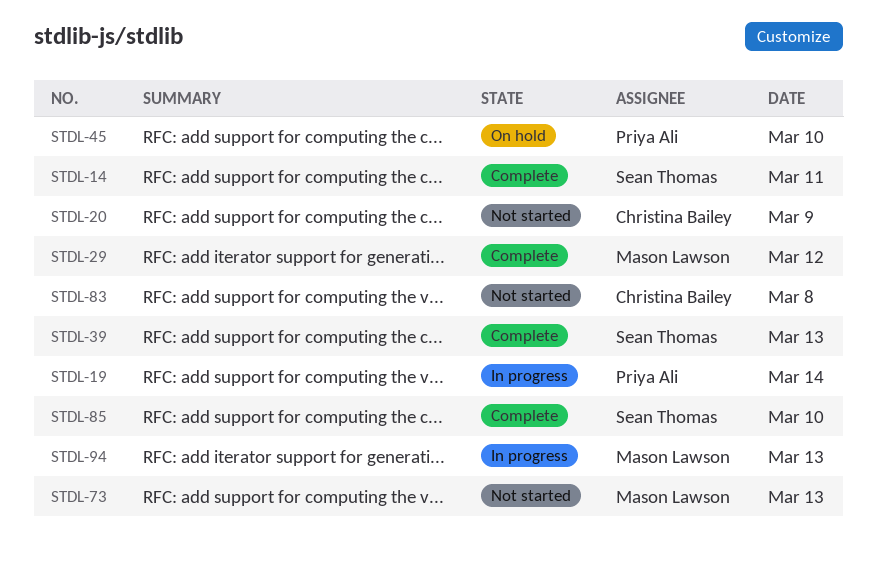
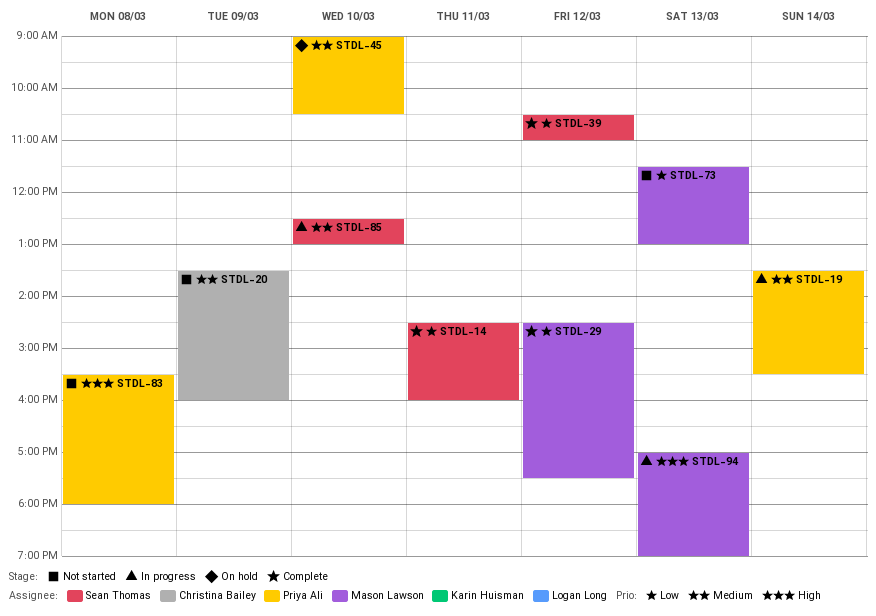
STDL-39, day: Mar 13 -> Mar 12
STDL-83, owner: Christina Bailey -> Priya Ali
STDL-85, status: Complete -> In progress

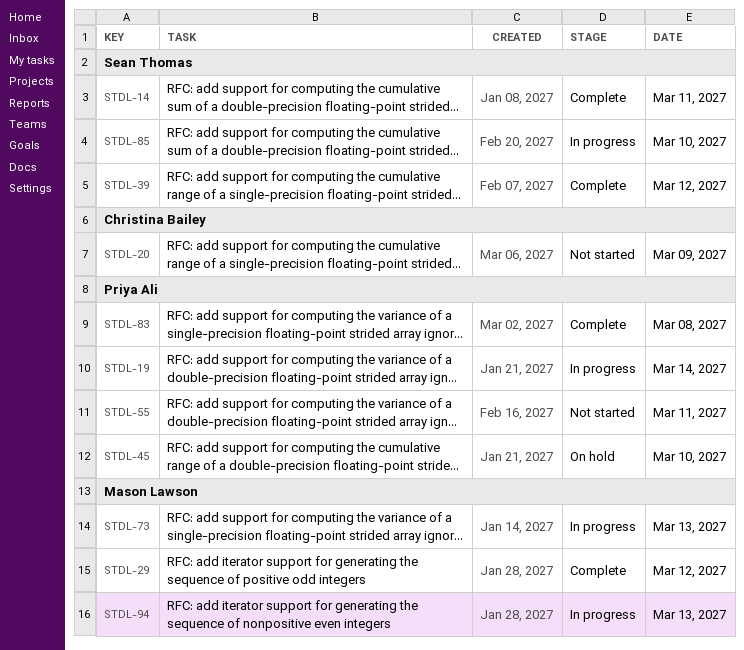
STDL-55: none -> present
STDL-73, status: Not started -> In progress
STDL-83, status: Not started -> Complete

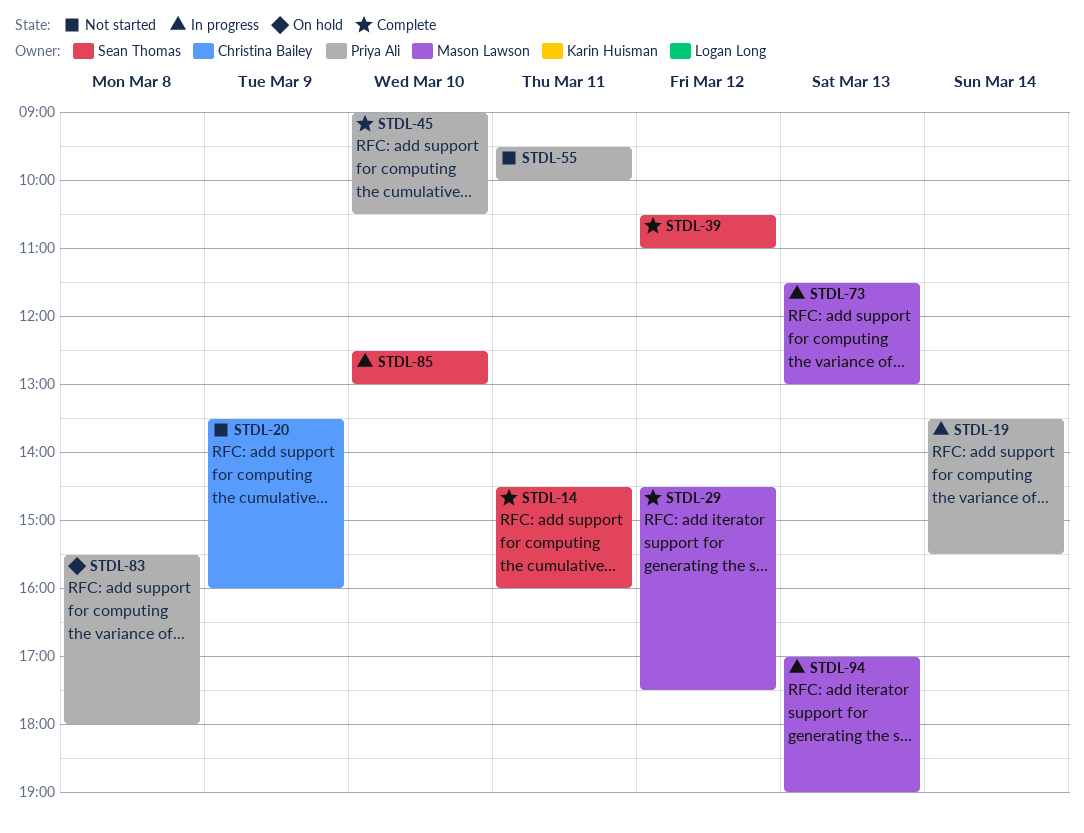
STDL-45, status: On hold -> Complete
STDL-83, status: Complete -> On hold

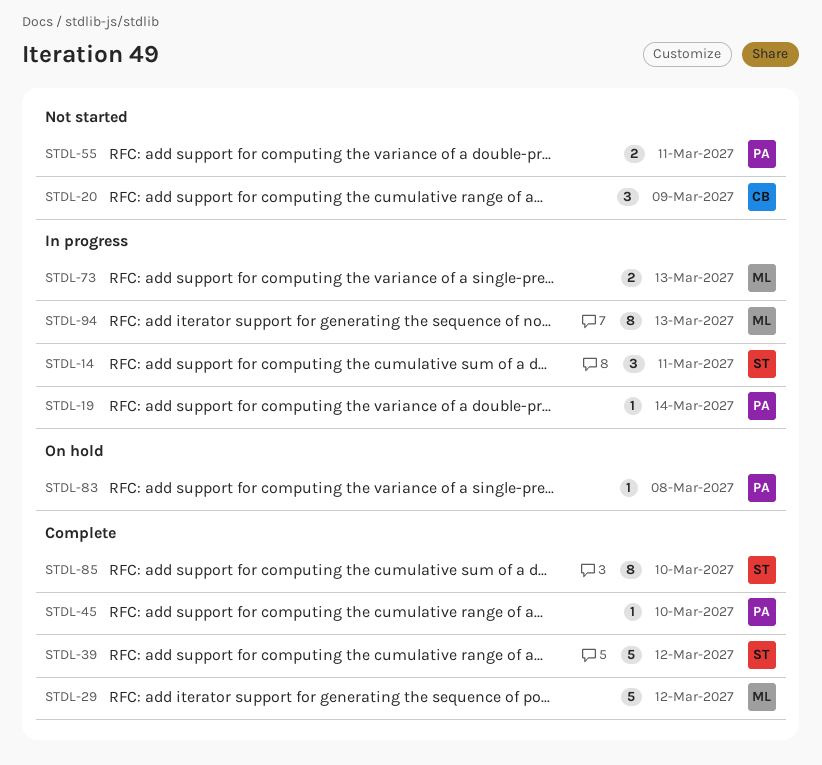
STDL-14, status: Complete -> In progress
STDL-85, status: In progress -> Complete

